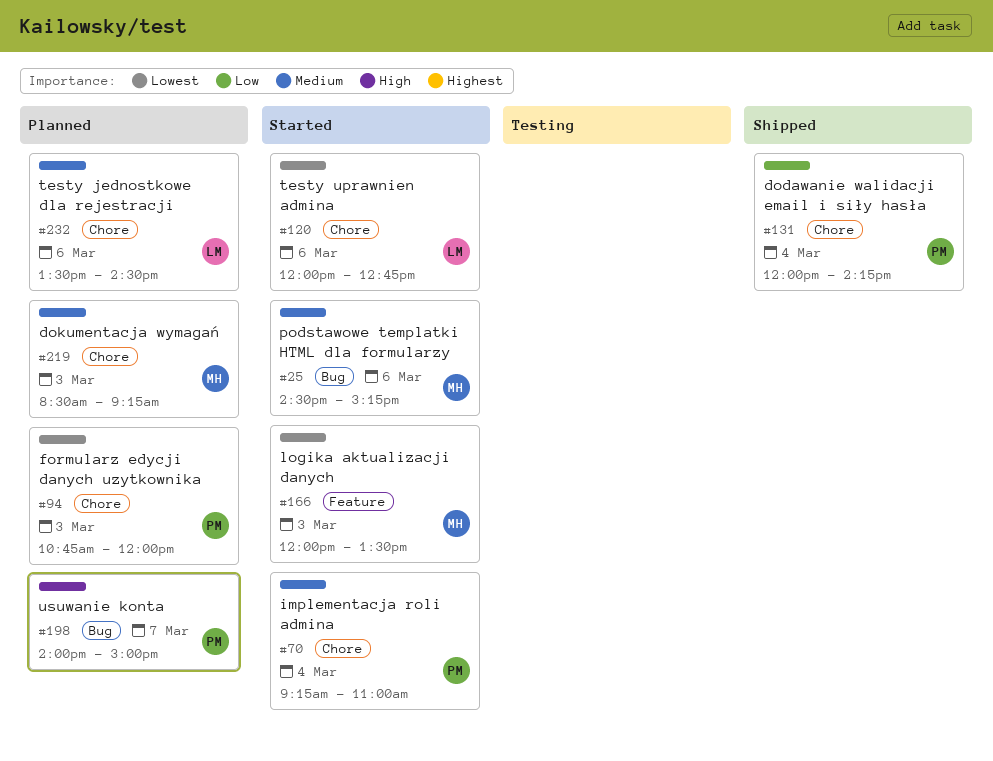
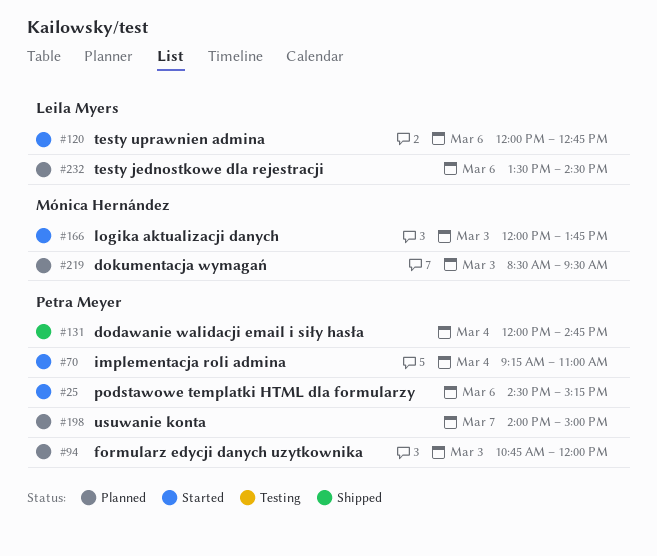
#25, owner: Mónica Hernández -> Petra Meyer
#131, ends: 14:15 -> 14:45
#166, ends: 13:30 -> 13:45
#219, ends: 09:15 -> 09:30

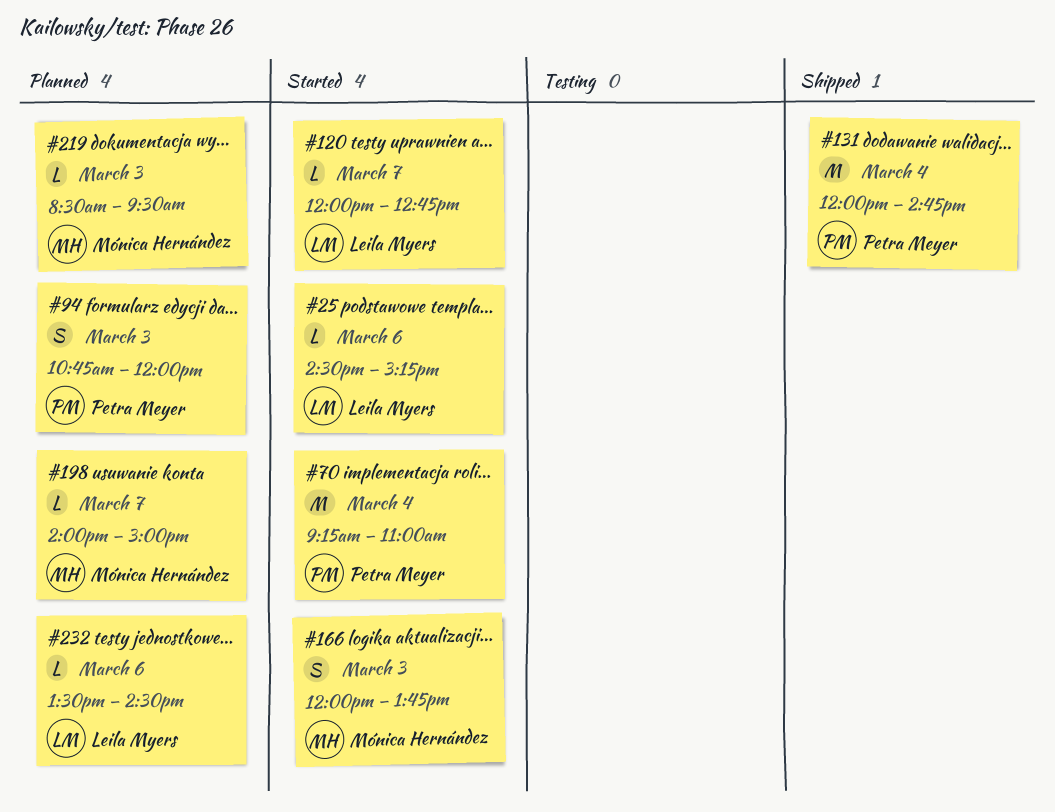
#25, owner: Petra Meyer -> Leila Myers
#120, day: Mar 6 -> Mar 7
#198, owner: Petra Meyer -> Mónica Hernández

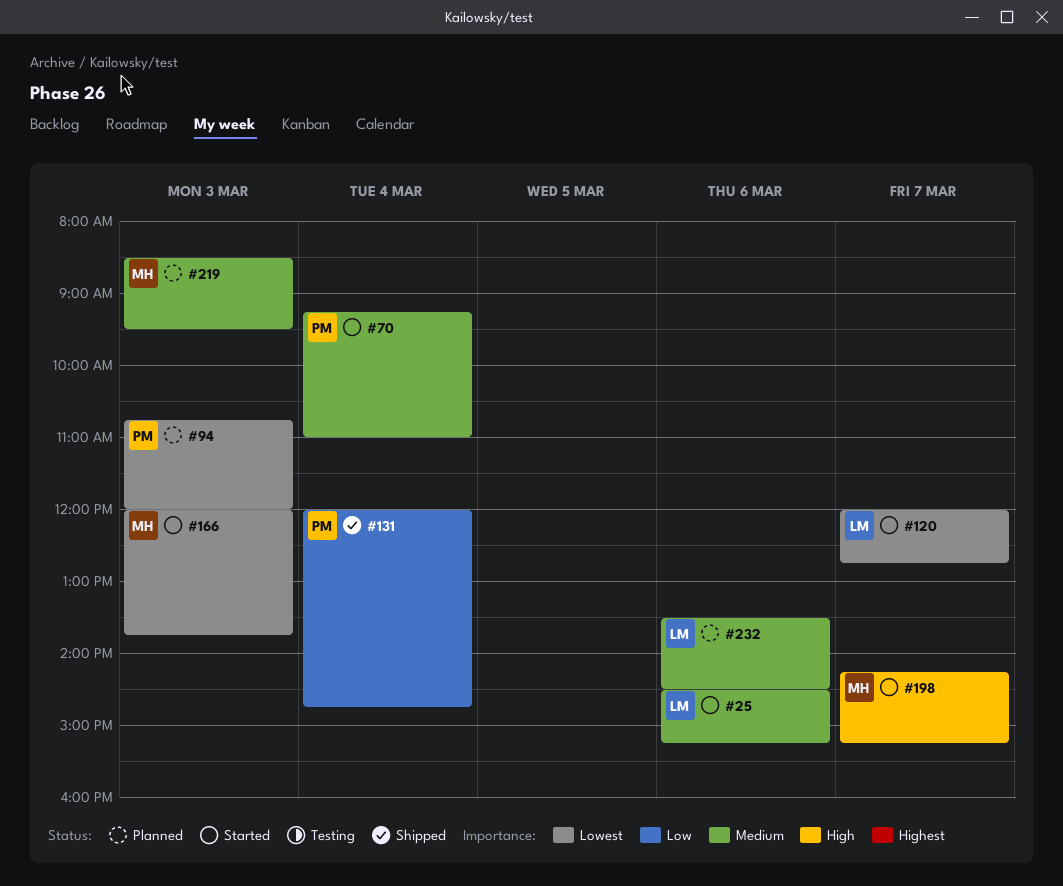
#198, status: Planned -> Started
#198, begins: 14:00 -> 14:15
#198, ends: 15:00 -> 15:15

